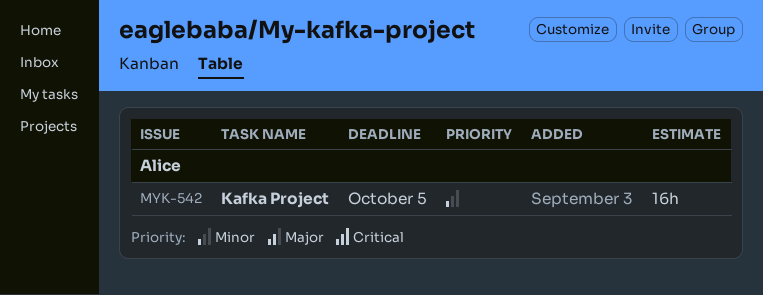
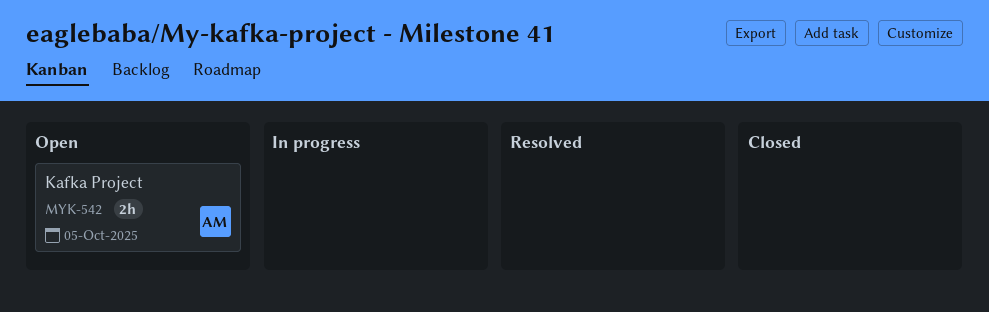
MYK-542, estimate: 16h -> 2h

